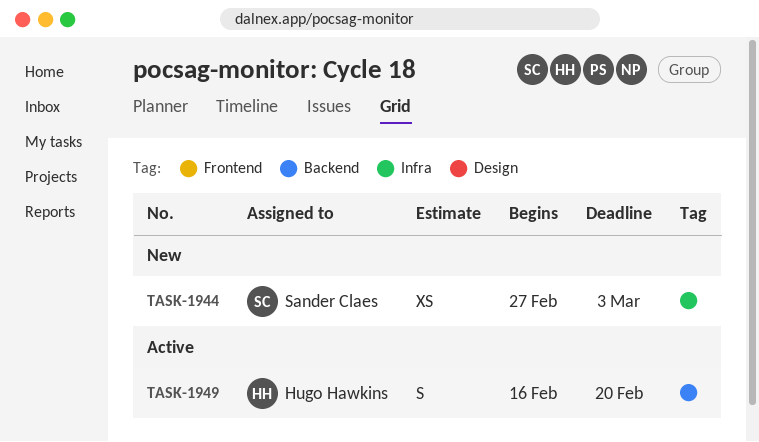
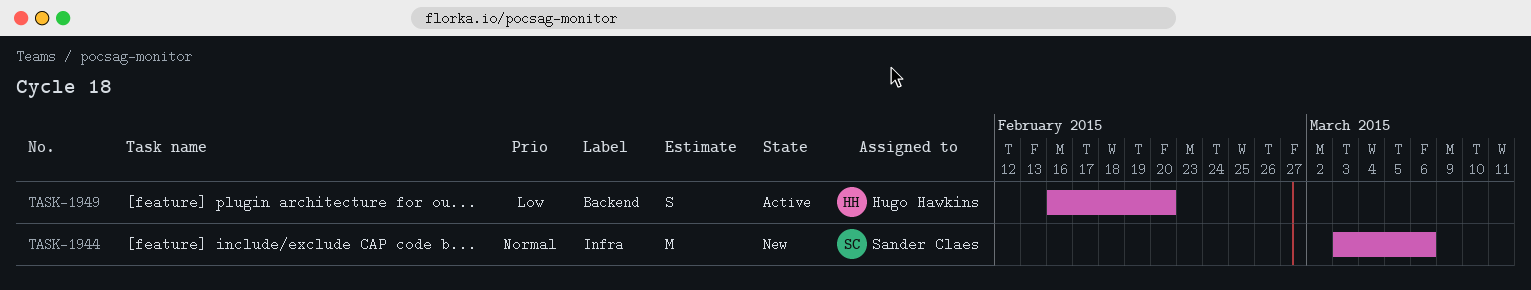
TASK-1944, estimate: XS -> M
TASK-1944, start: Feb 27 -> Mar 3
TASK-1944, due: Mar 3 -> Mar 6

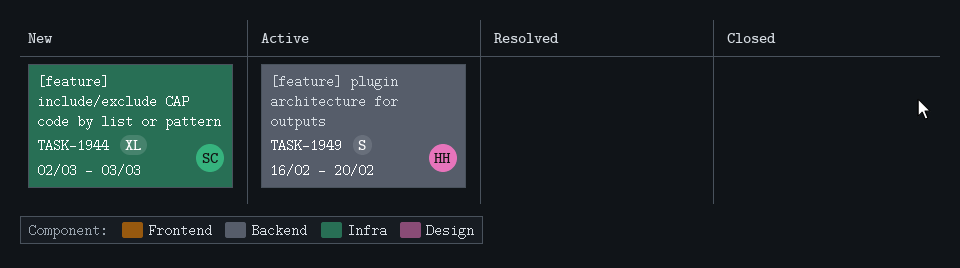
TASK-1944, estimate: M -> XL
TASK-1944, start: Mar 3 -> Mar 2
TASK-1944, due: Mar 6 -> Mar 3

